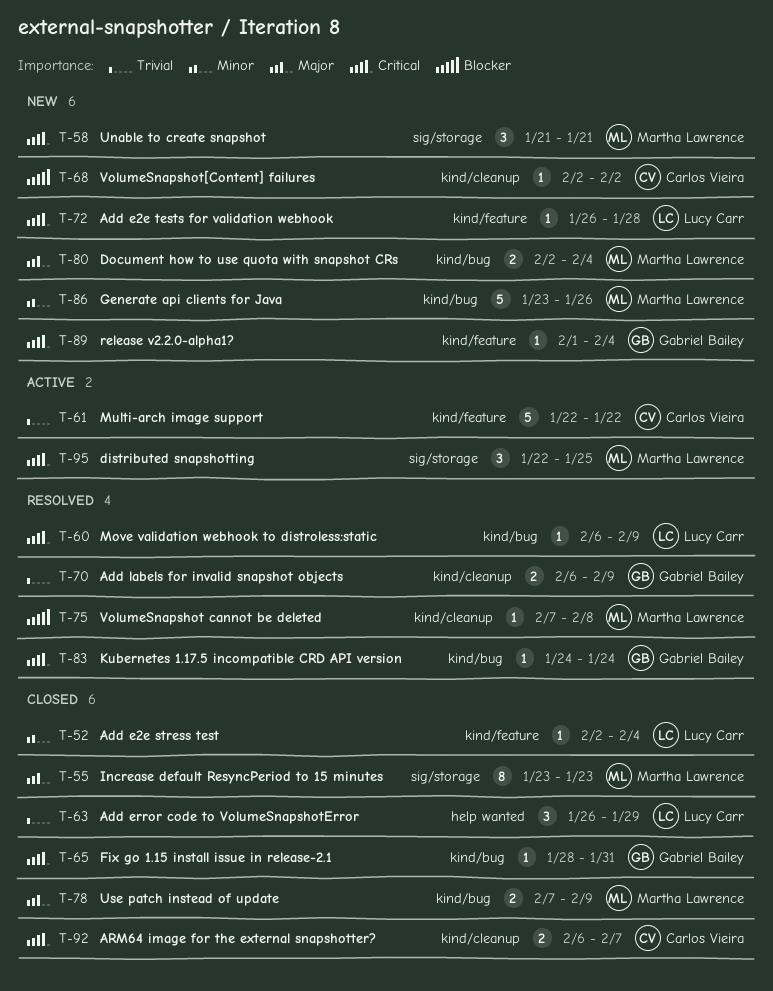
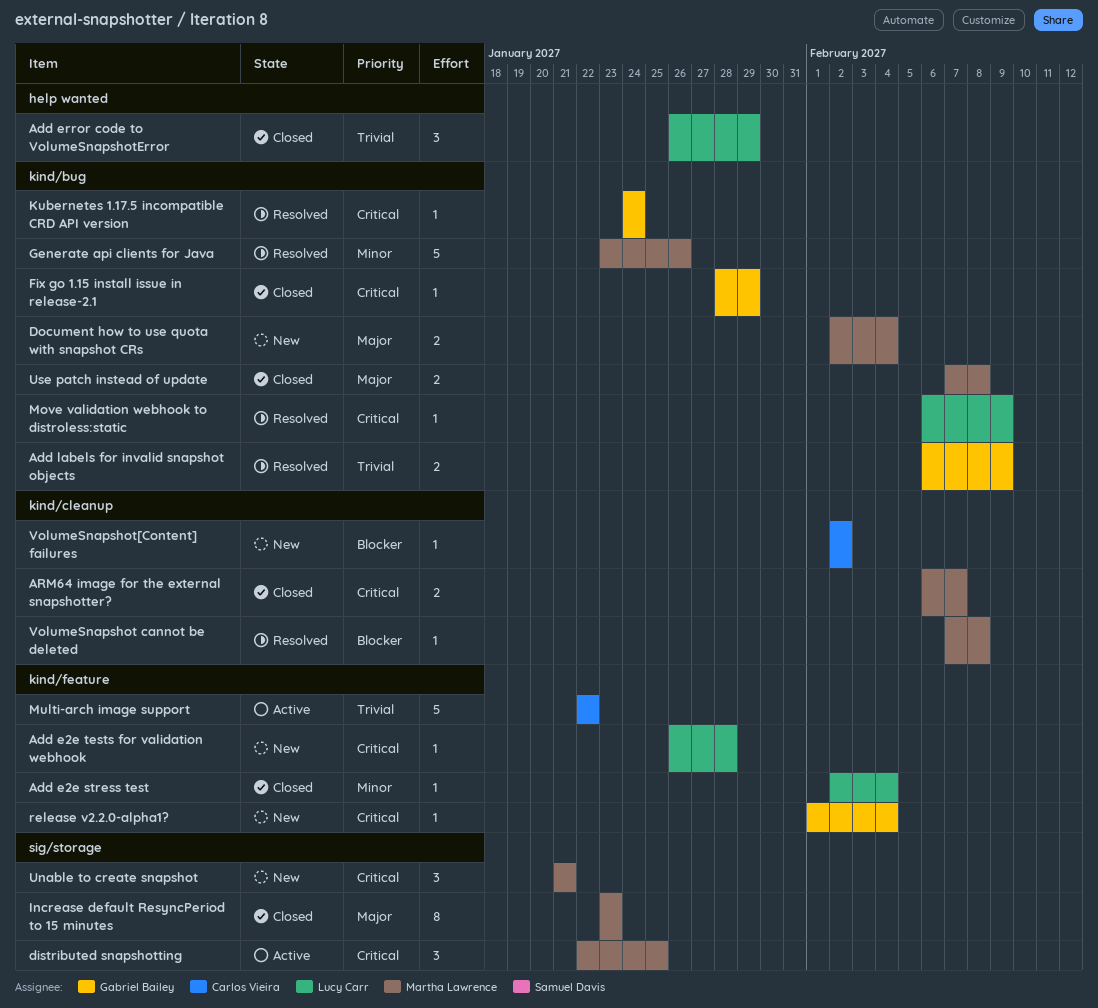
Add labels for invalid snapshot objects, label: kind/cleanup -> kind/bug
ARM64 image for the external snapshotter?, owner: Carlos Vieira -> Martha Lawrence
Fix go 1.15 install issue in release-2.1, due: Jan 31 -> Jan 29
Generate api clients for Java, status: New -> Resolved
Use patch instead of update, due: Feb 9 -> Feb 8

